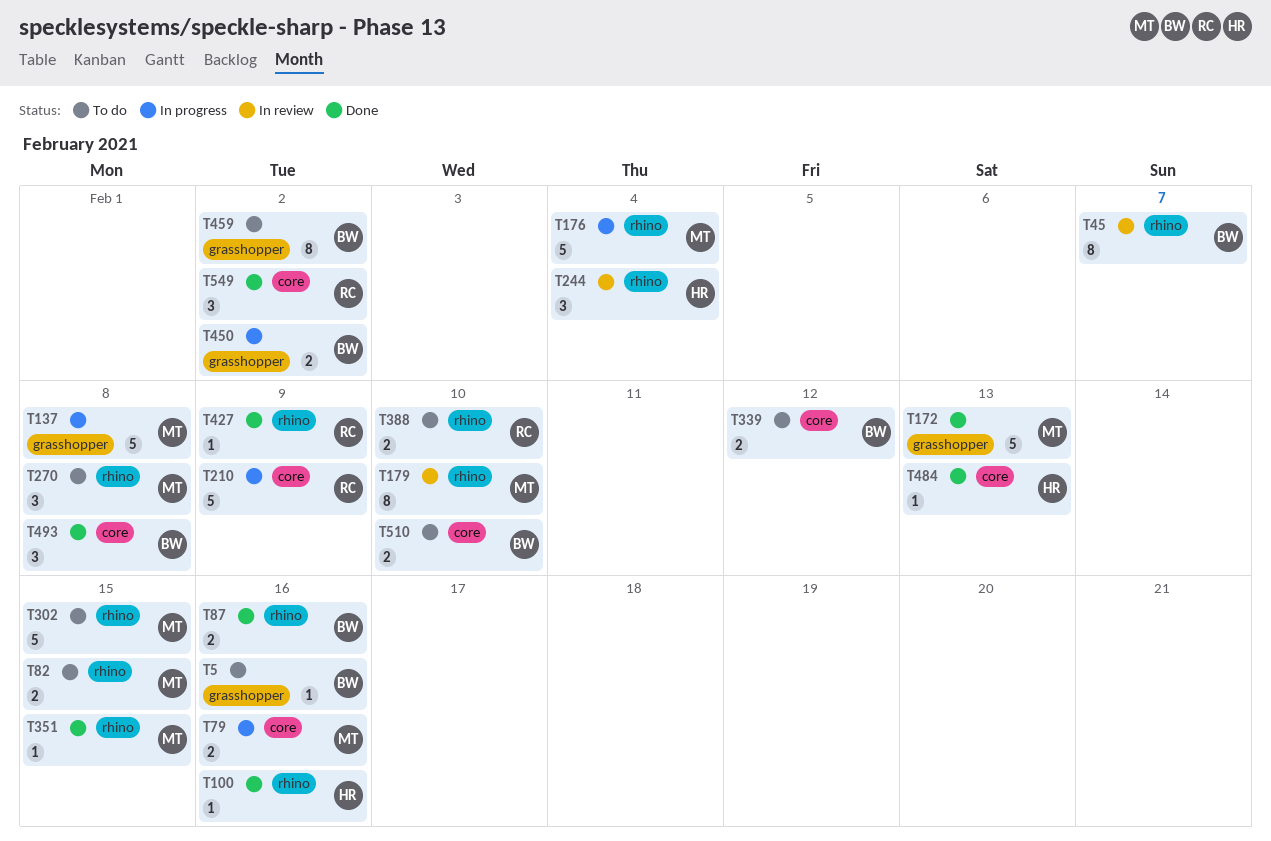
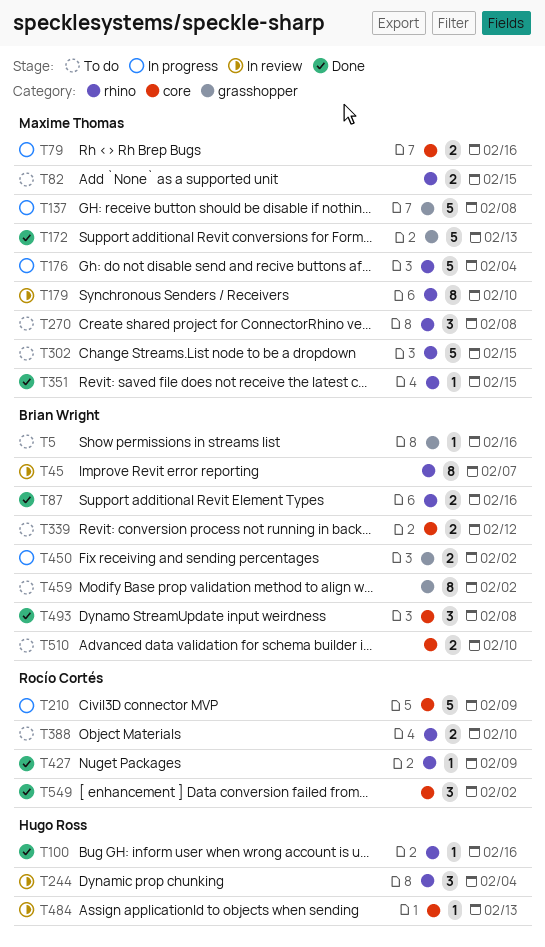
T484, status: Done -> In review

